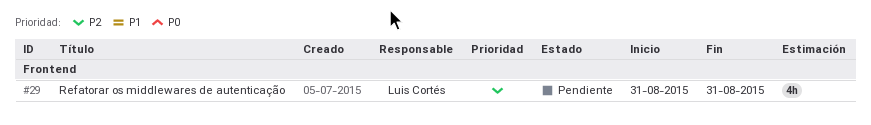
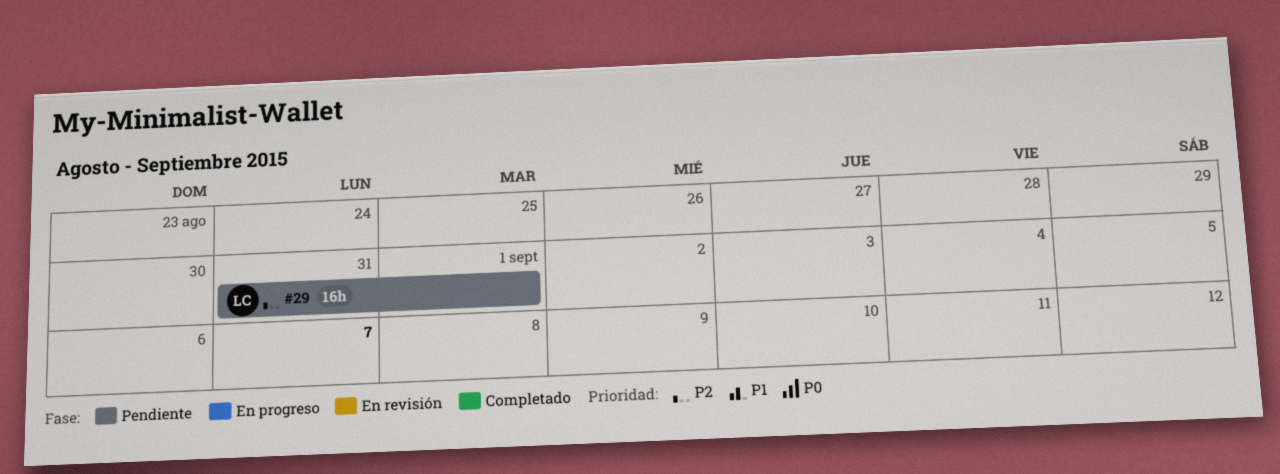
#29, estimate: 4h -> 16h
#29, due: Aug 31 -> Sep 1

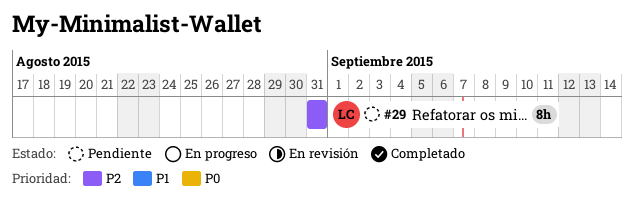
#29, estimate: 16h -> 8h
#29, due: Sep 1 -> Aug 31

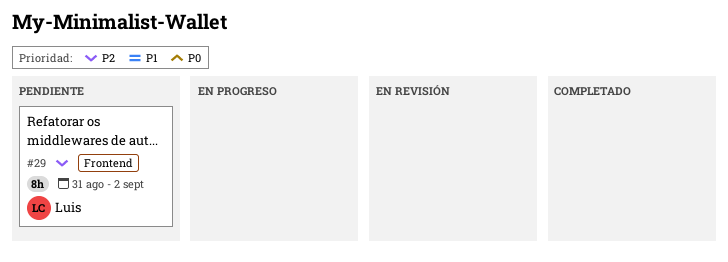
#29, due: Aug 31 -> Sep 2

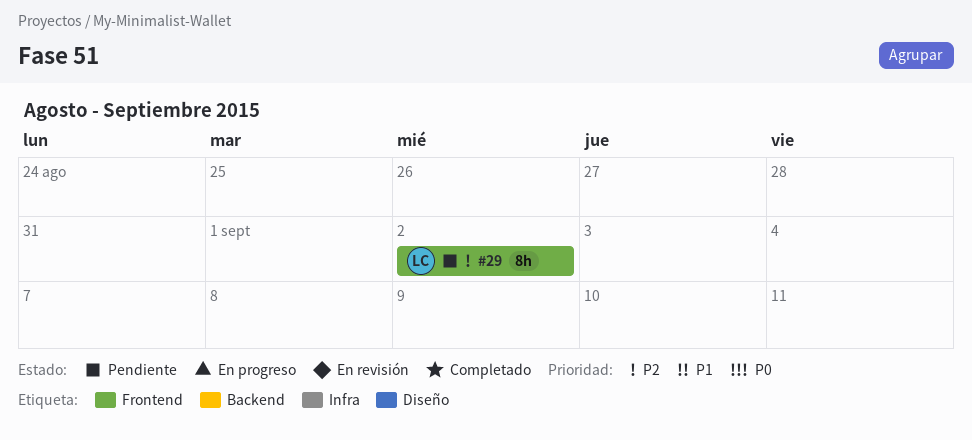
#29, start: Aug 31 -> Sep 2

